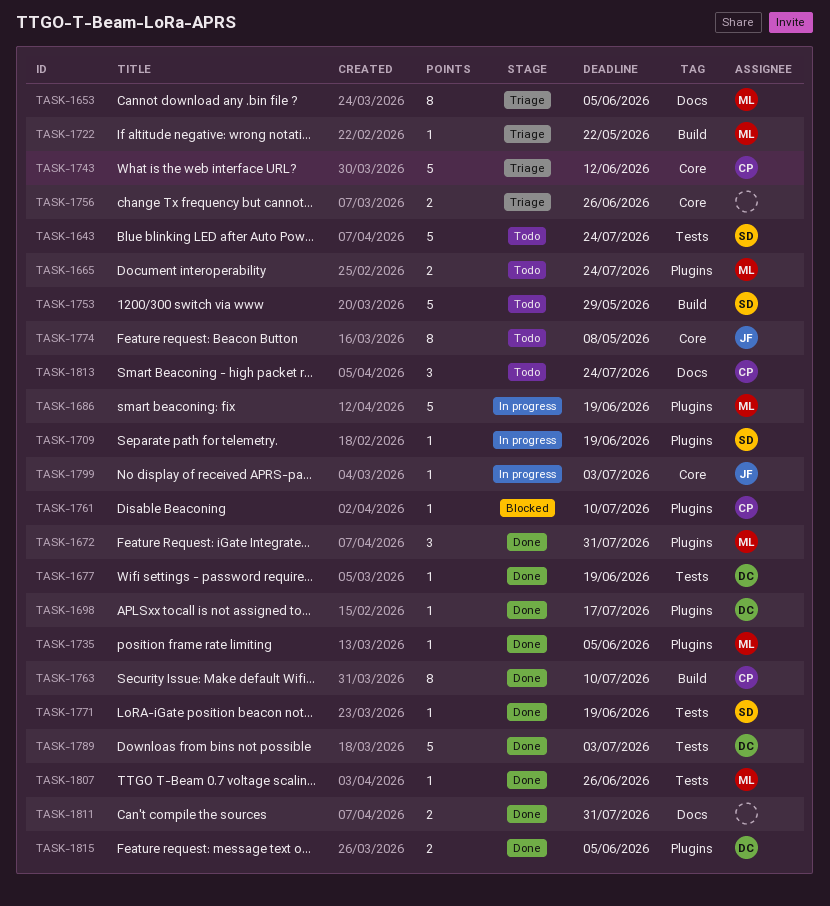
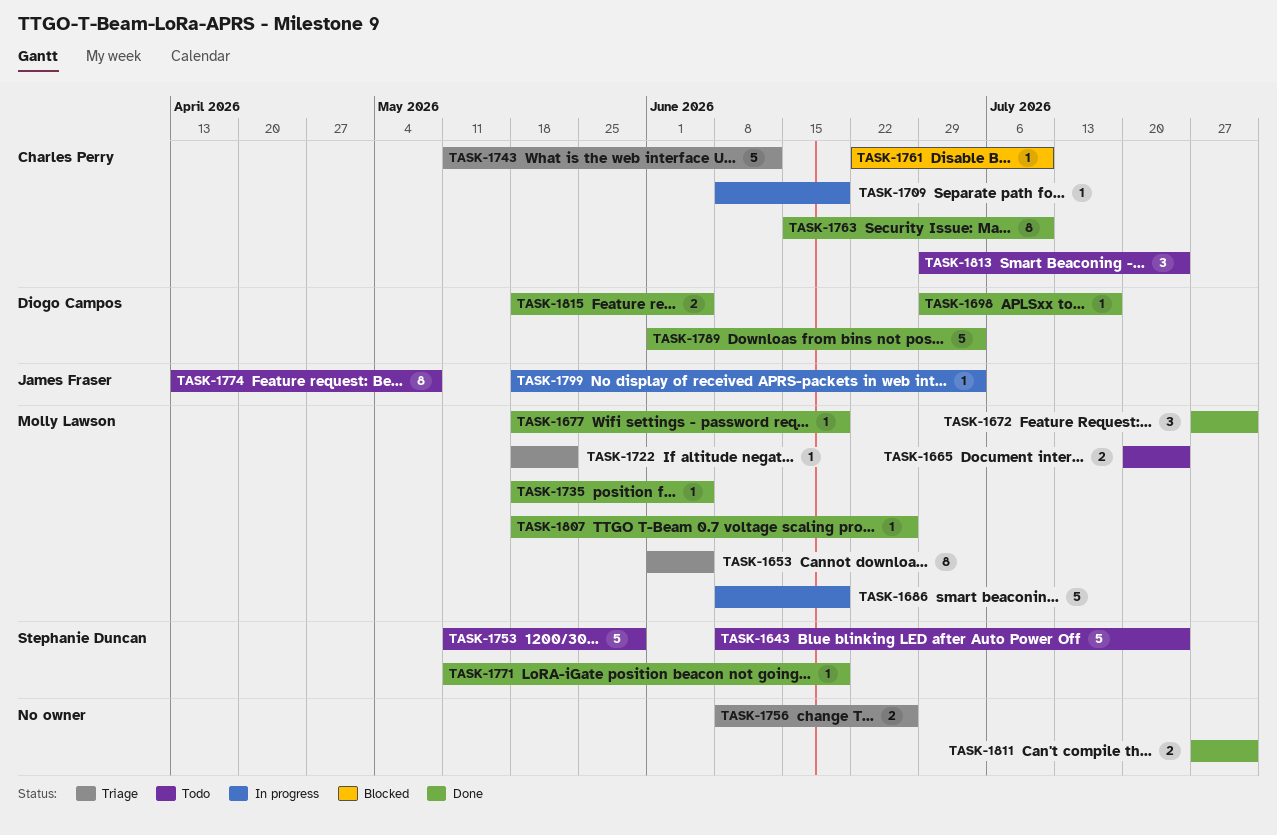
TASK-1677, owner: Diogo Campos -> Molly Lawson
TASK-1709, owner: Stephanie Duncan -> Charles Perry

